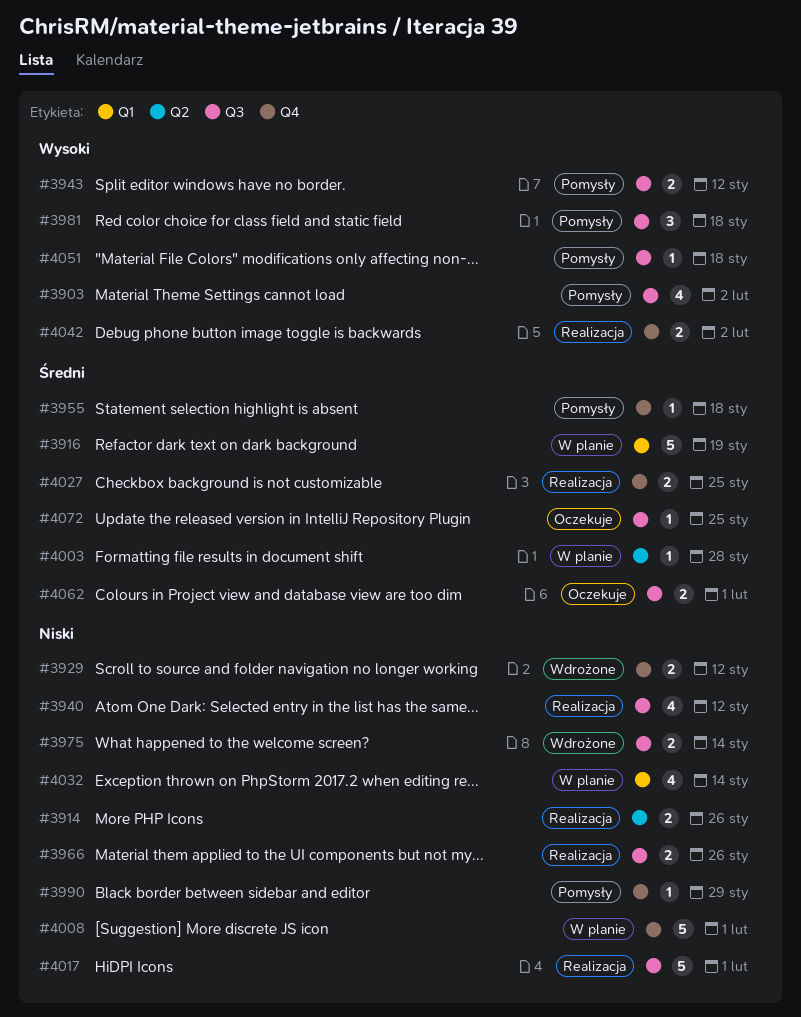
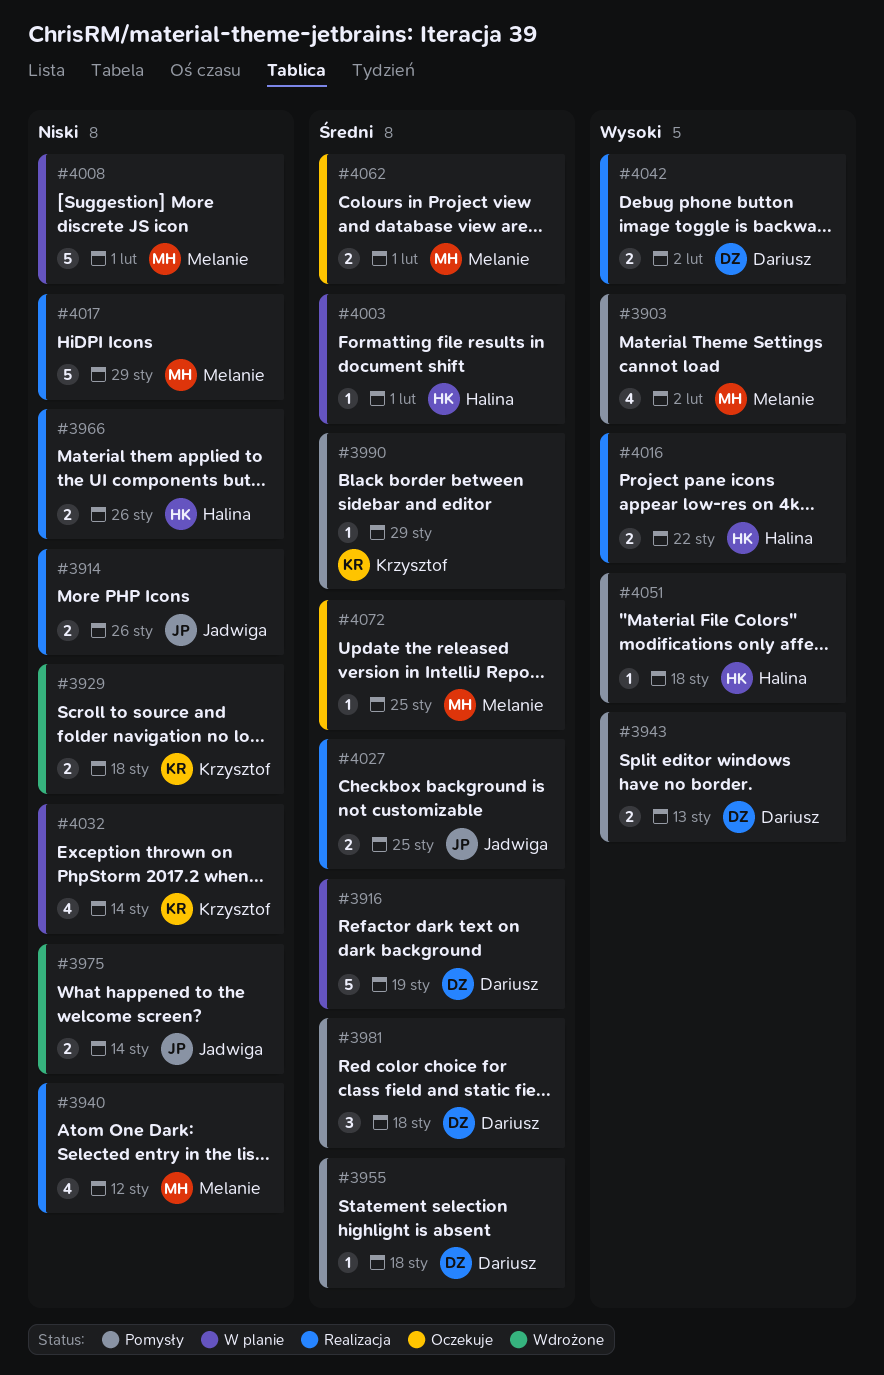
#3929, due: Jan 12 -> Jan 18
#3943, due: Jan 12 -> Jan 13
#3981, priority: Wysoki -> Średni
#3990, priority: Niski -> Średni
#4003, due: Jan 28 -> Feb 1
#4016: none -> present
#4017, due: Feb 1 -> Jan 29

